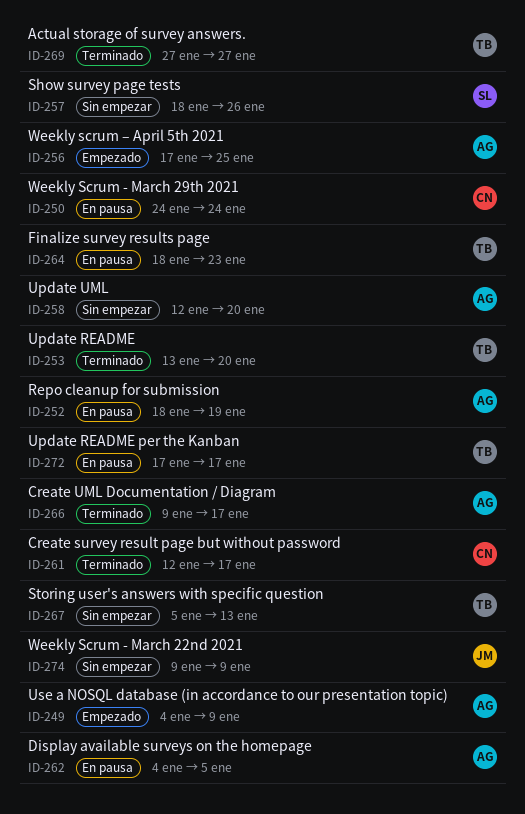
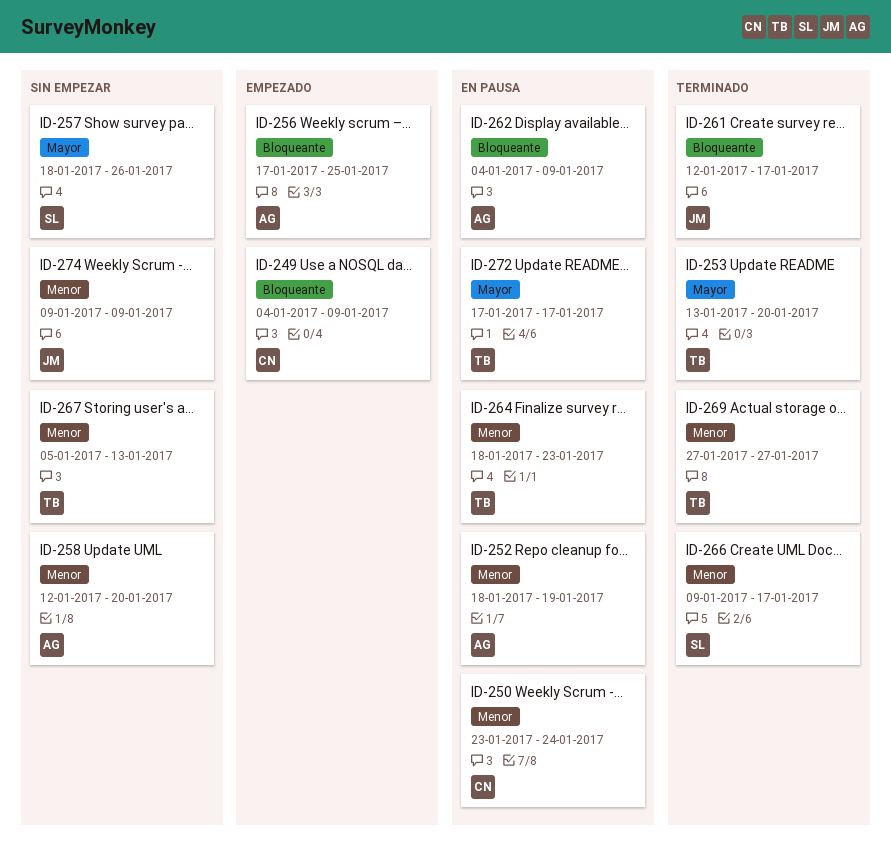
ID-249, owner: AG -> CN
ID-250, start: Jan 24 -> Jan 23
ID-261, owner: CN -> JM
ID-262, due: Jan 5 -> Jan 9
ID-266, owner: AG -> SL

